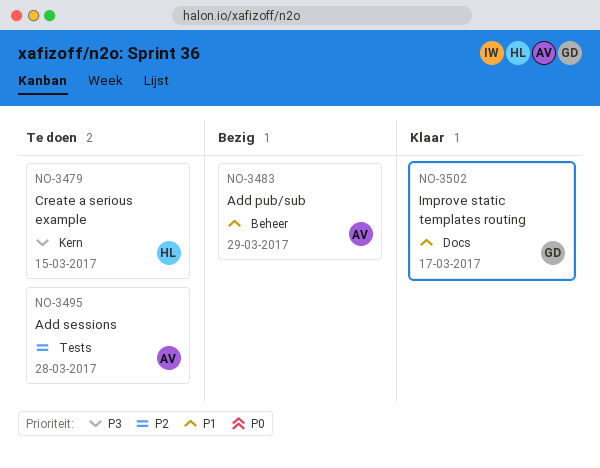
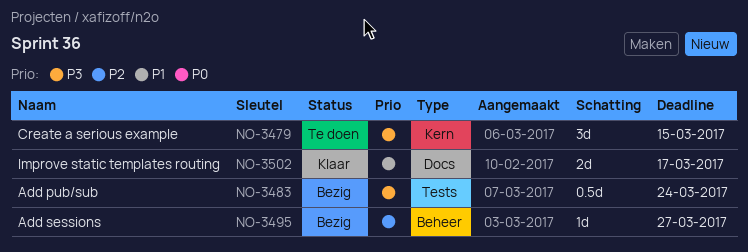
NO-3483, priority: P1 -> P3
NO-3483, label: Beheer -> Tests
NO-3483, due: Mar 29 -> Mar 24
NO-3495, status: Te doen -> Bezig
NO-3495, label: Tests -> Beheer
NO-3495, due: Mar 28 -> Mar 27

